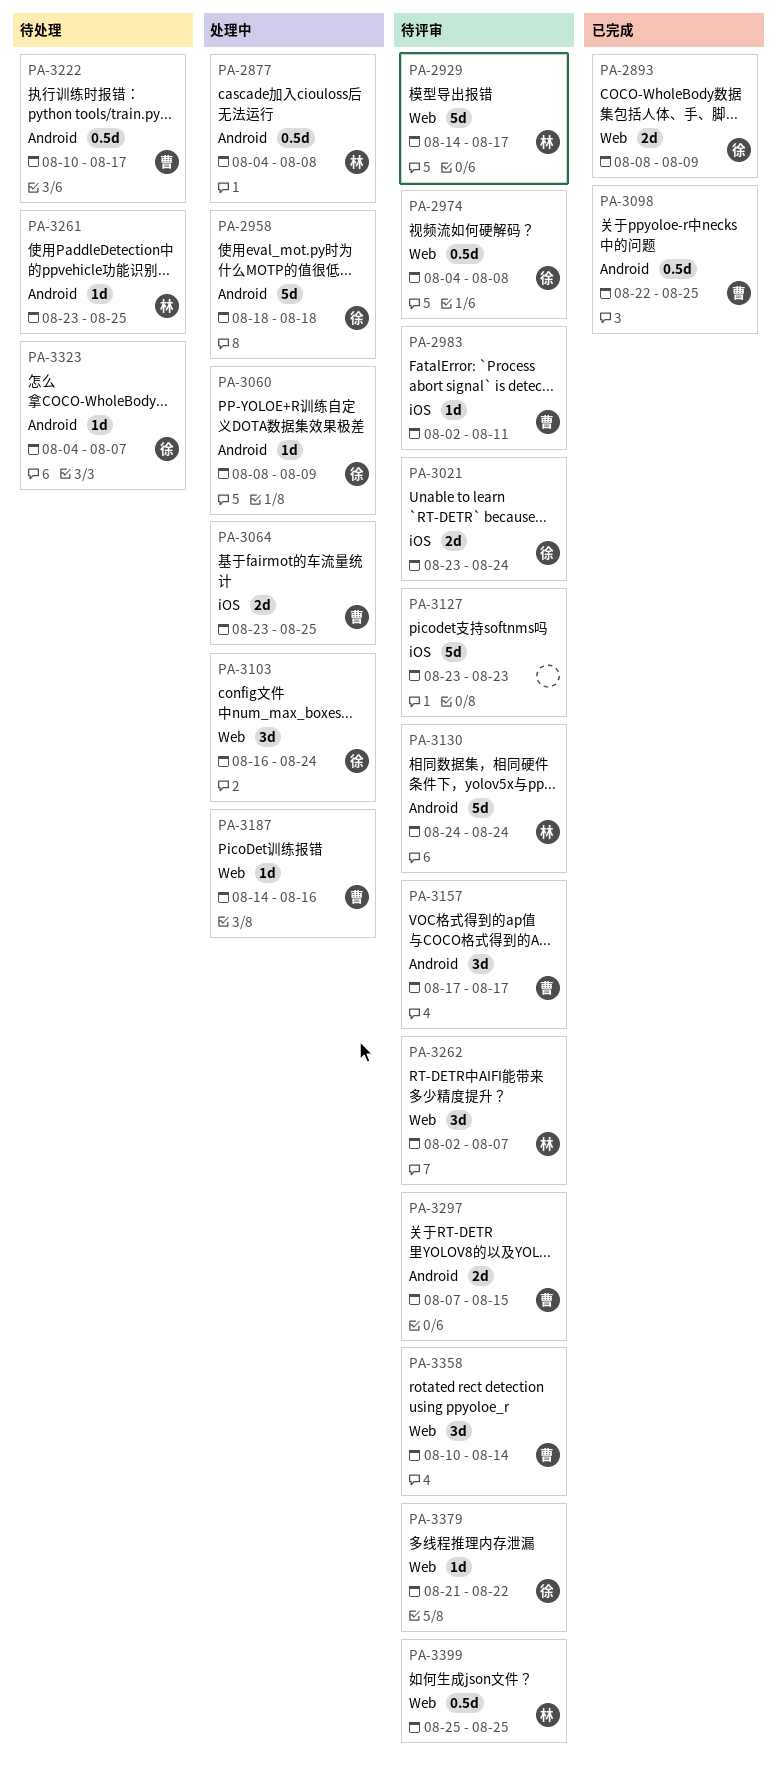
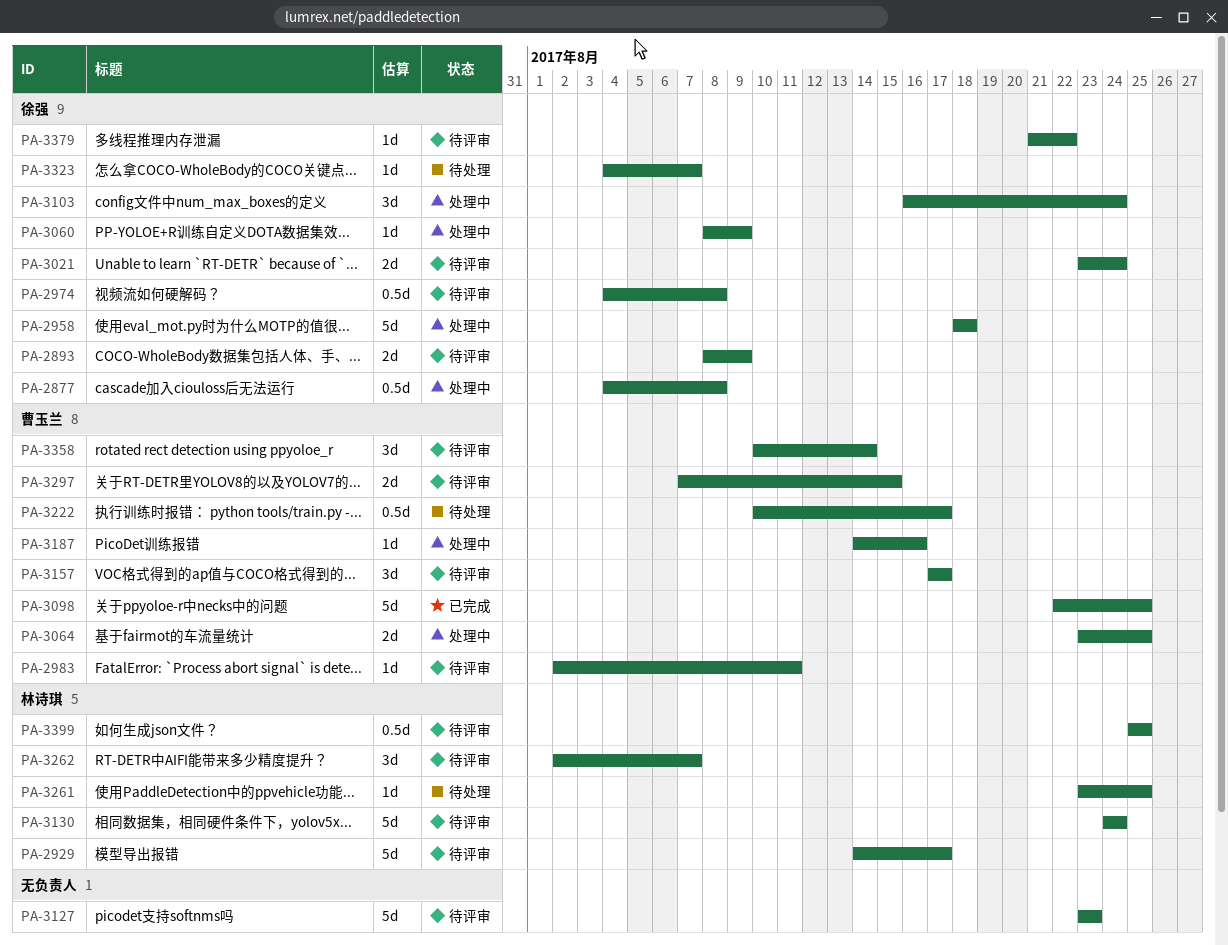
PA-2877, owner: 林诗琪 -> 徐强
PA-2893, status: 已完成 -> 待评审
PA-3098, estimate: 0.5d -> 5d

